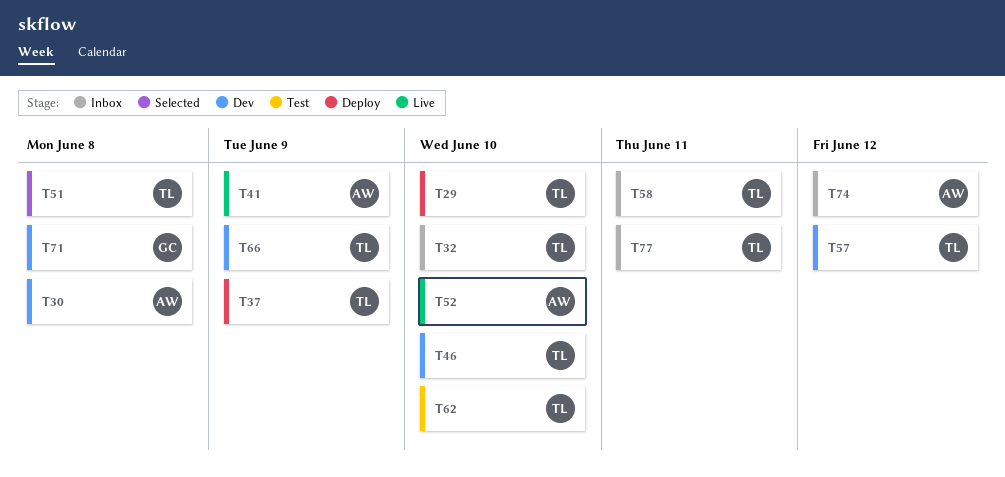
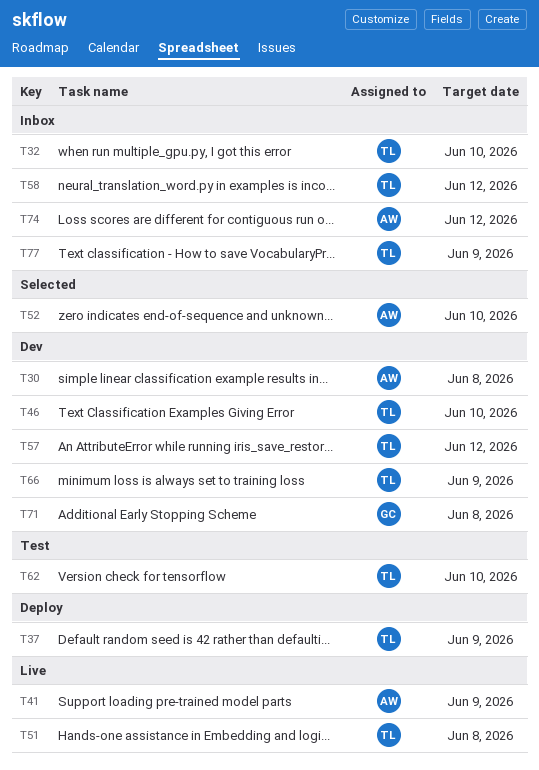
T29: present -> none
T51, status: Selected -> Live
T52, status: Live -> Selected
T58, due: Jun 11 -> Jun 12
T77, due: Jun 11 -> Jun 9

